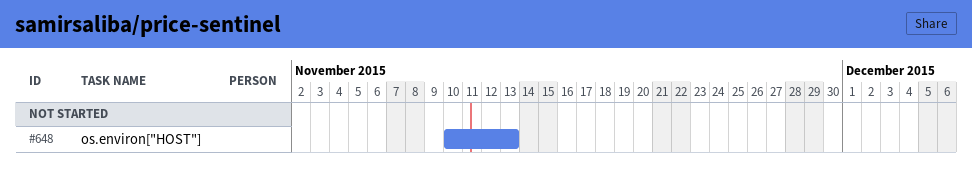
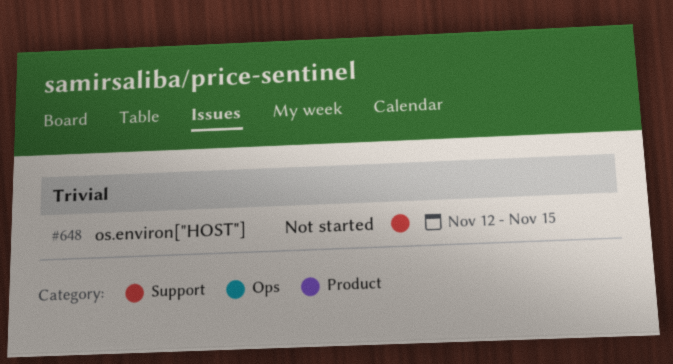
#648, start: Nov 10 -> Nov 12
#648, due: Nov 13 -> Nov 15

